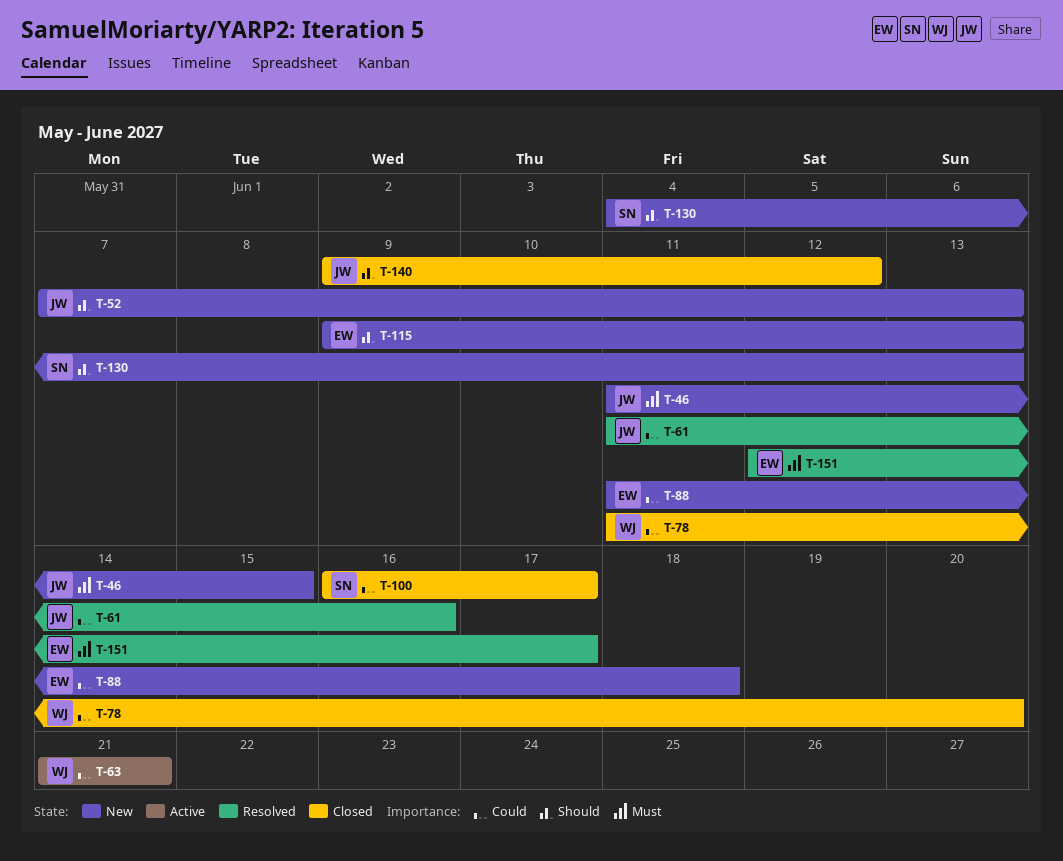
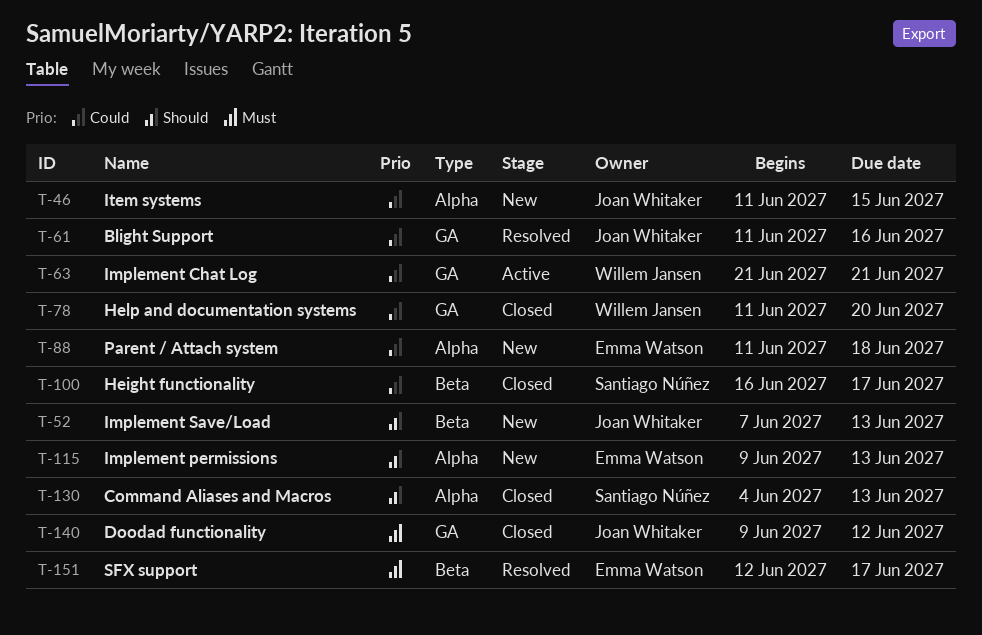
T-46, priority: Must -> Could
T-130, status: New -> Closed
T-140, priority: Should -> Must

